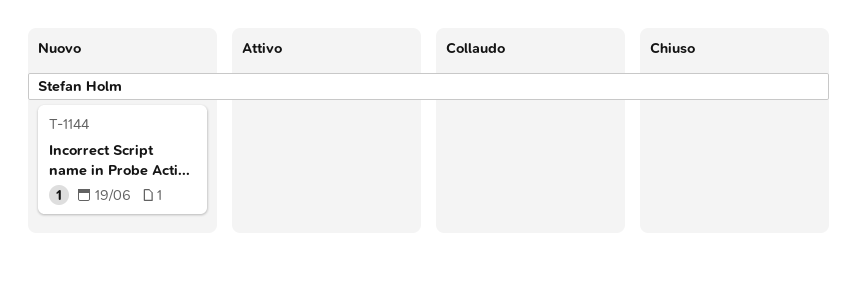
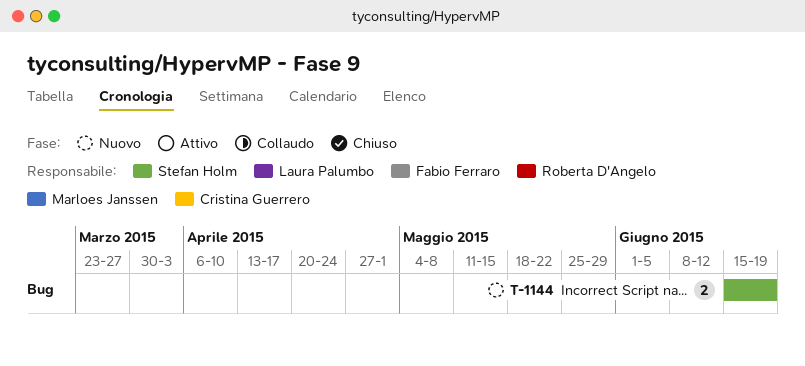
T-1144, estimate: 1 -> 2

